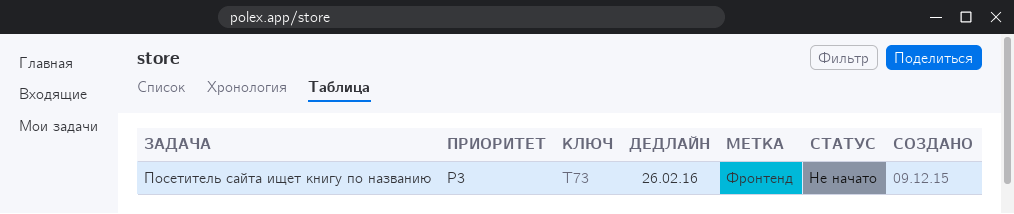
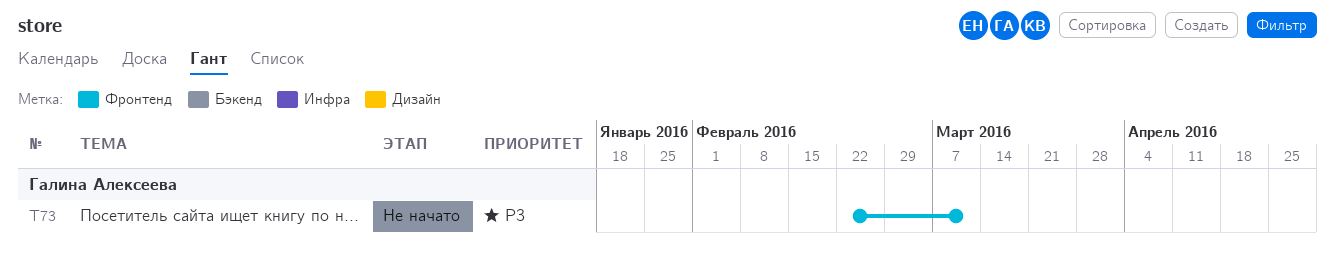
T73, due: Feb 26 -> Mar 11

